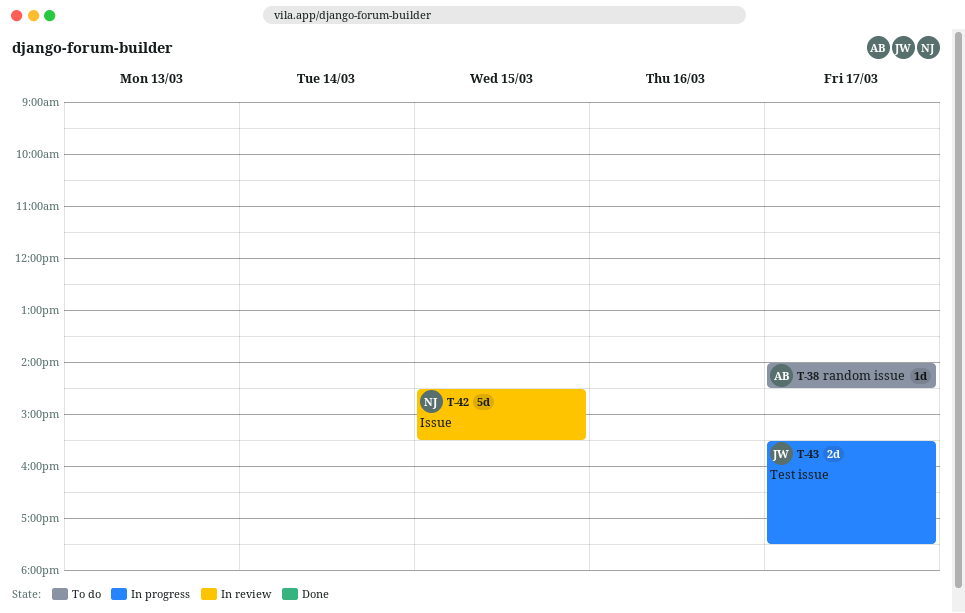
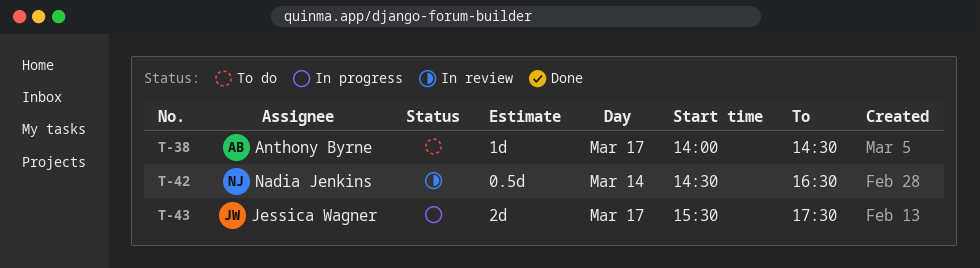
T-42, estimate: 5d -> 0.5d
T-42, day: Mar 15 -> Mar 14
T-42, ends: 15:30 -> 16:30

